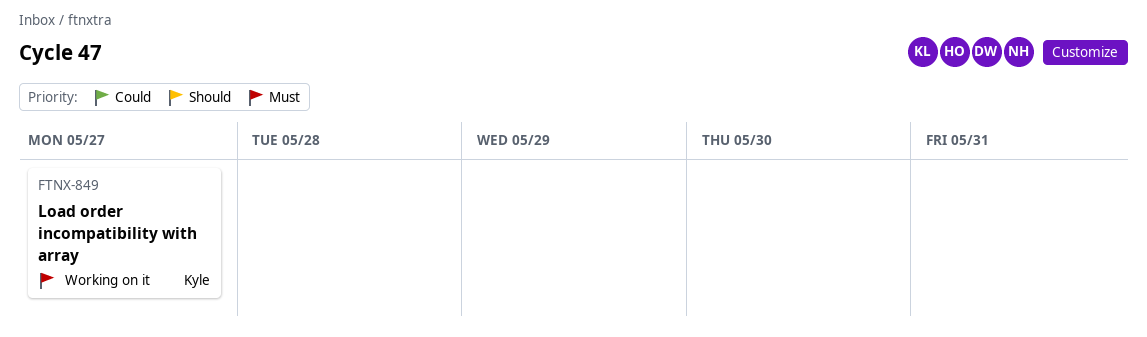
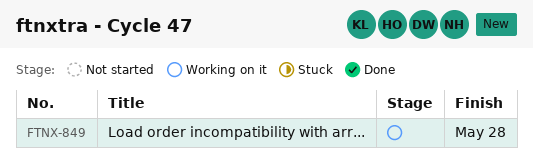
FTNX-849, due: May 27 -> May 28

